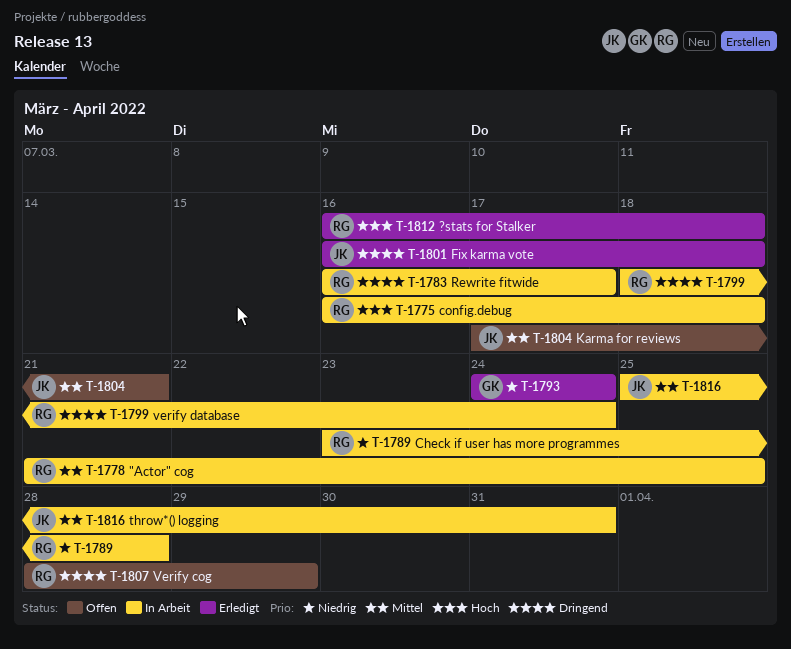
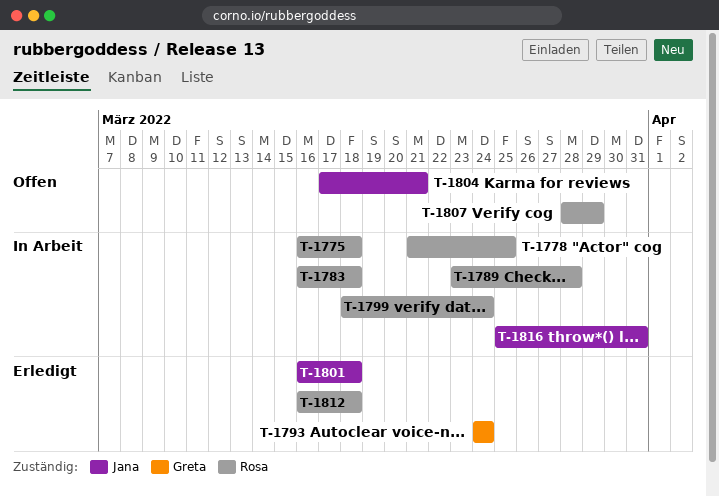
T-1783, due: Mar 17 -> Mar 18

